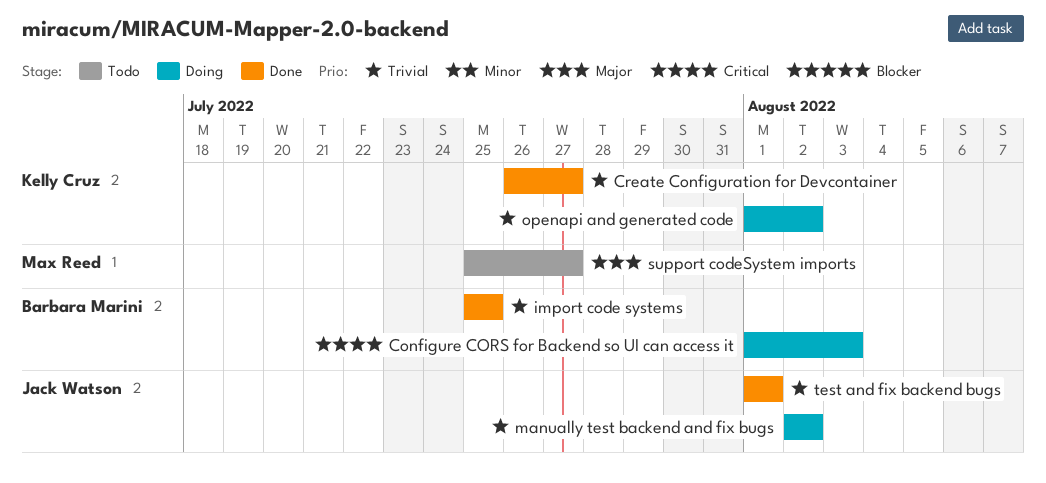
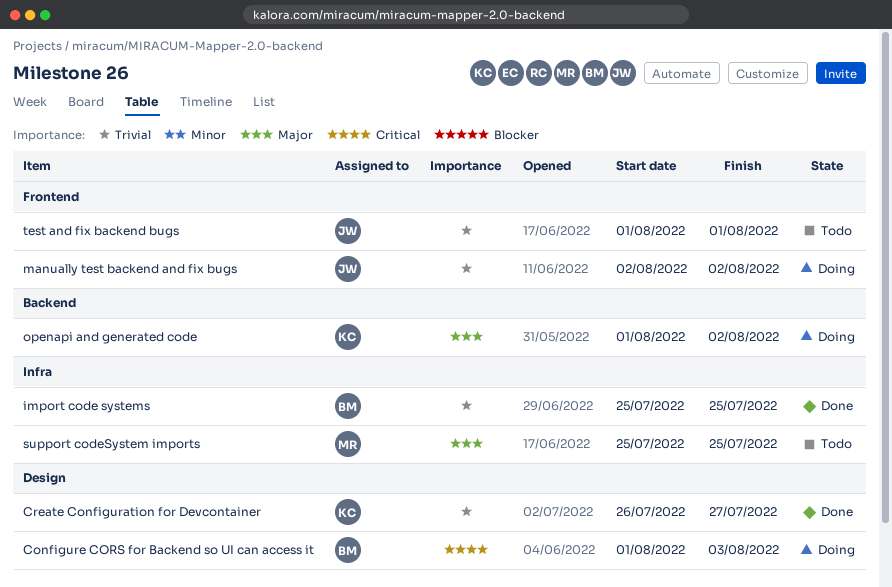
openapi and generated code, priority: Trivial -> Major
support codeSystem imports, due: Jul 27 -> Jul 25
test and fix backend bugs, status: Done -> Todo

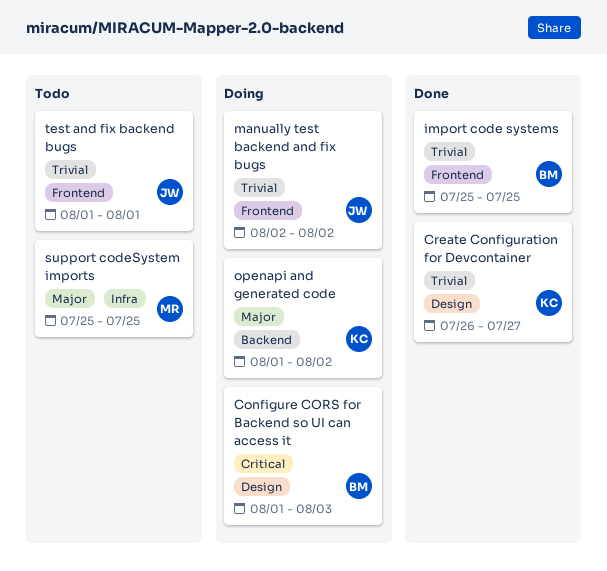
import code systems, label: Infra -> Frontend

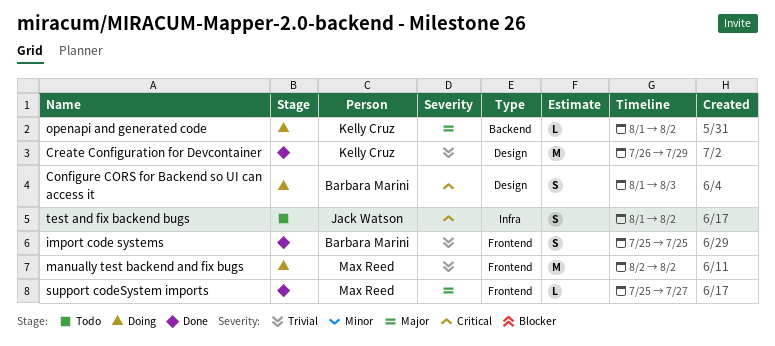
Create Configuration for Devcontainer, due: Jul 27 -> Jul 29
manually test backend and fix bugs, owner: Jack Watson -> Max Reed
support codeSystem imports, status: Todo -> Done
support codeSystem imports, label: Infra -> Frontend
support codeSystem imports, due: Jul 25 -> Jul 27
test and fix backend bugs, priority: Trivial -> Critical
test and fix backend bugs, label: Frontend -> Infra
test and fix backend bugs, due: Aug 1 -> Aug 2

